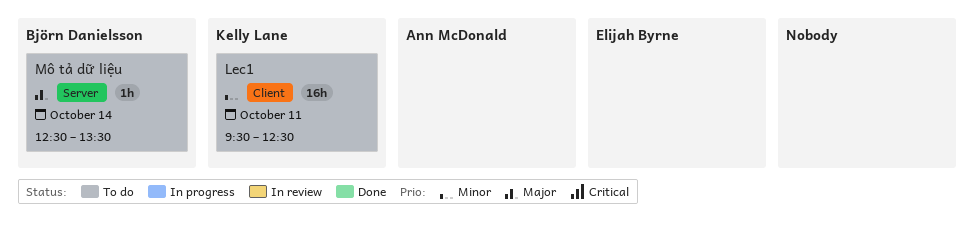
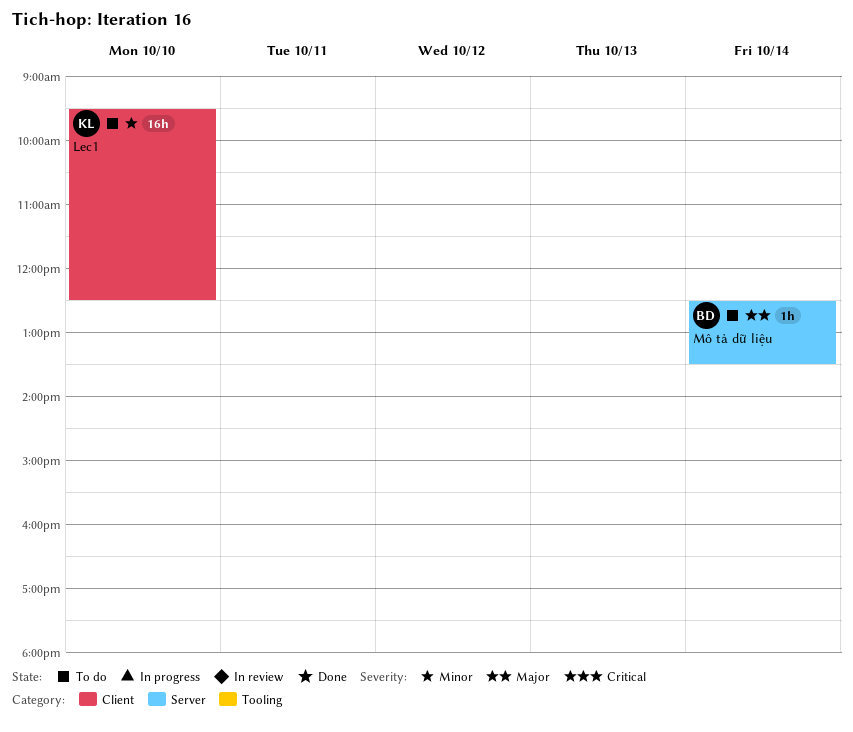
Lec1, day: Oct 11 -> Oct 10

